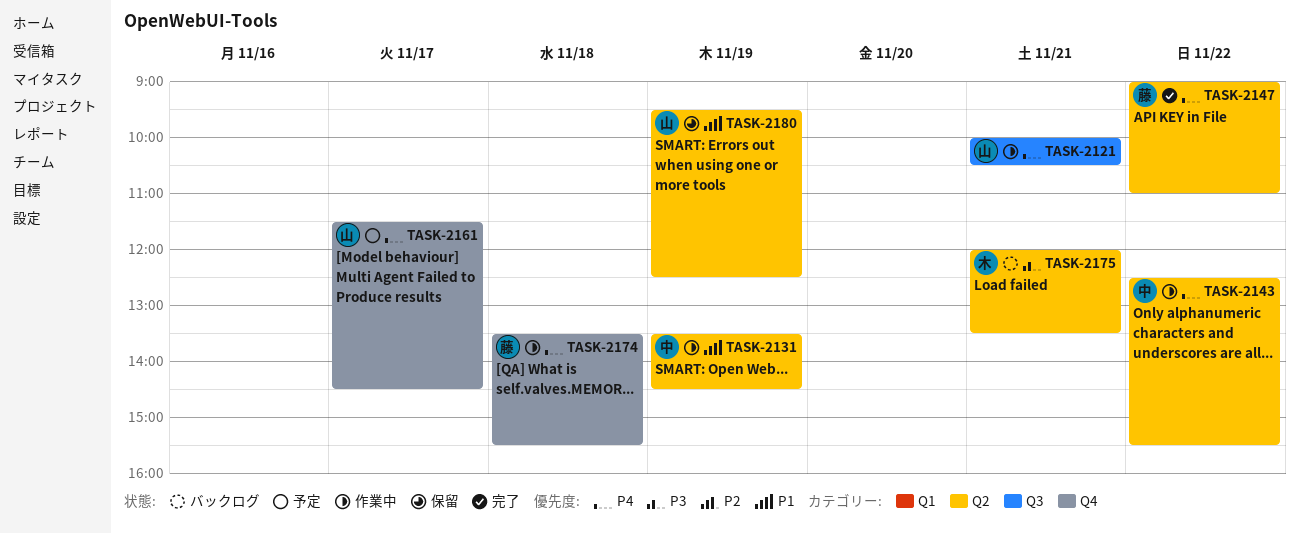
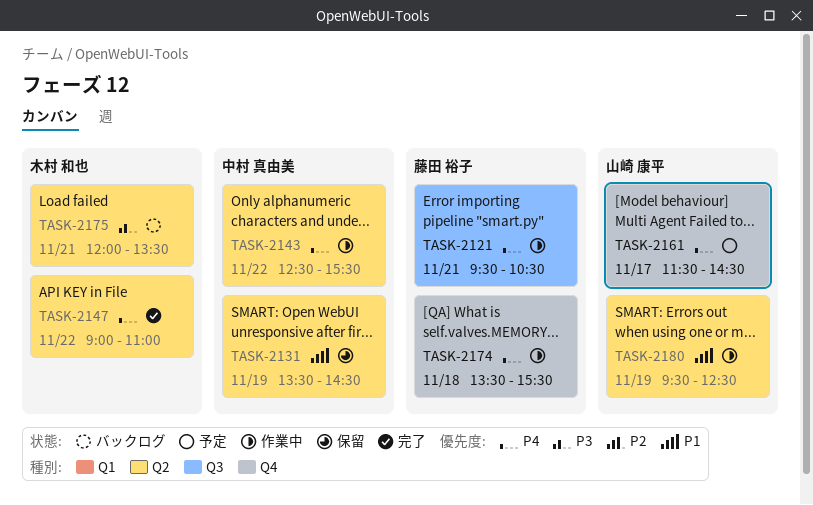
TASK-2121, owner: 山崎 康平 -> 藤田 裕子
TASK-2121, begins: 10:00 -> 09:30
TASK-2131, status: 作業中 -> 保留
TASK-2147, owner: 藤田 裕子 -> 木村 和也
TASK-2180, status: 保留 -> 作業中

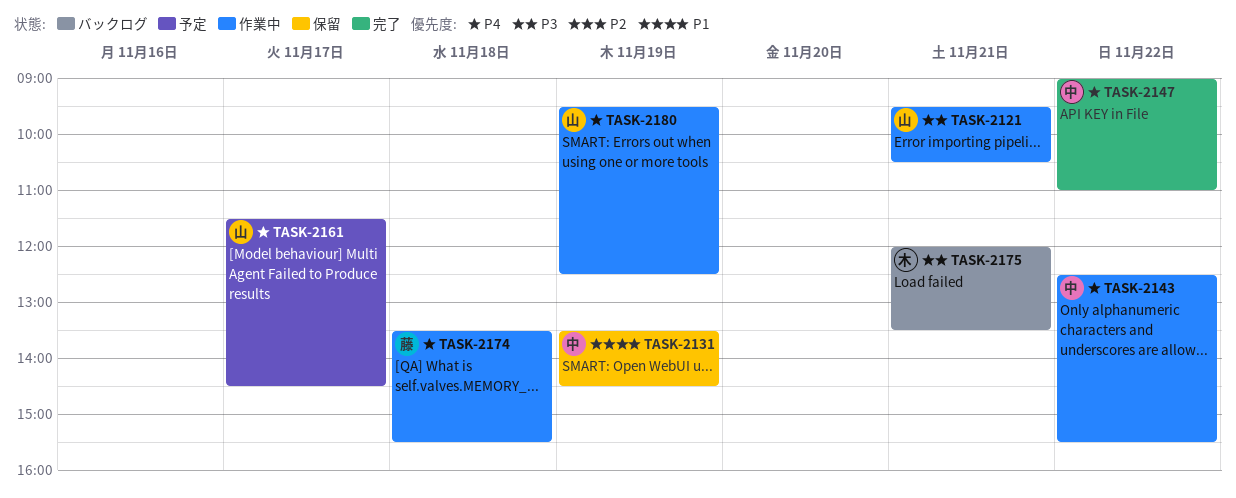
TASK-2121, owner: 藤田 裕子 -> 山崎 康平
TASK-2121, priority: P4 -> P3
TASK-2147, owner: 木村 和也 -> 中村 真由美
TASK-2180, priority: P1 -> P4

